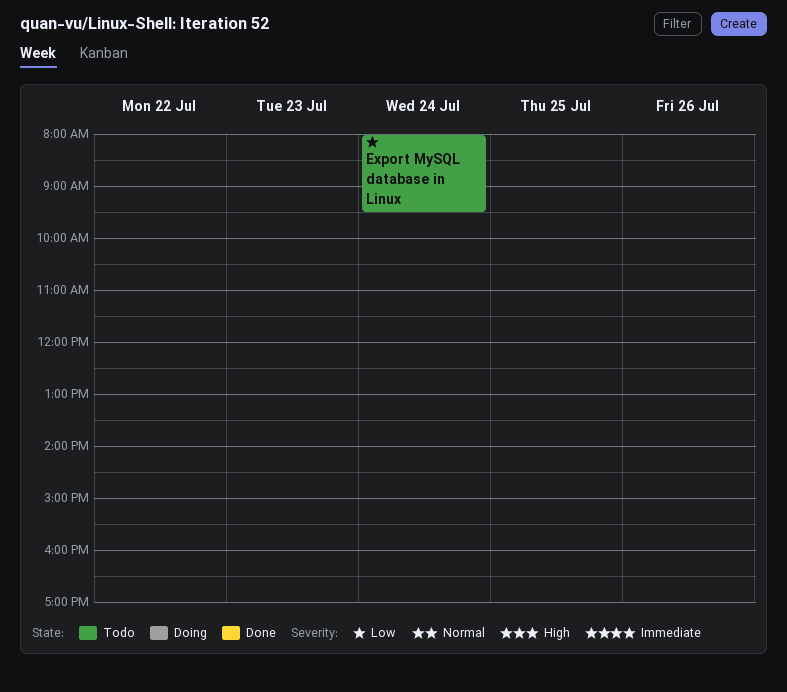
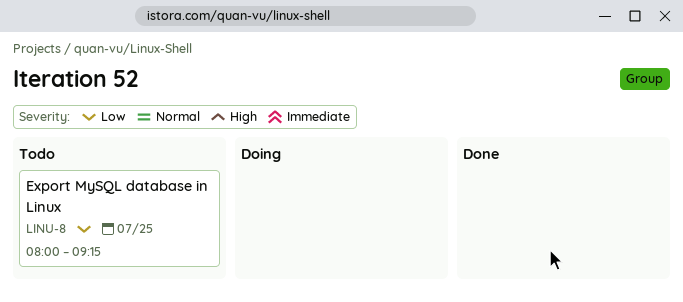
Export MySQL database in Linux, day: Jul 24 -> Jul 25
Export MySQL database in Linux, ends: 09:30 -> 09:15

